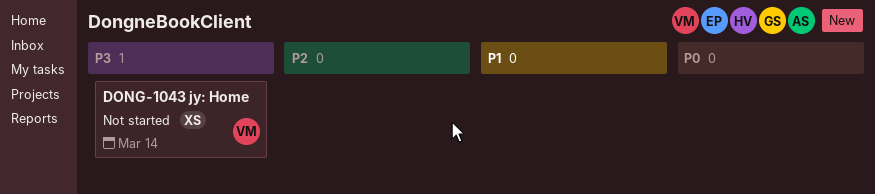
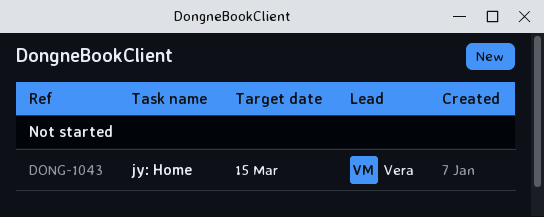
DONG-1043, due: Mar 14 -> Mar 15

